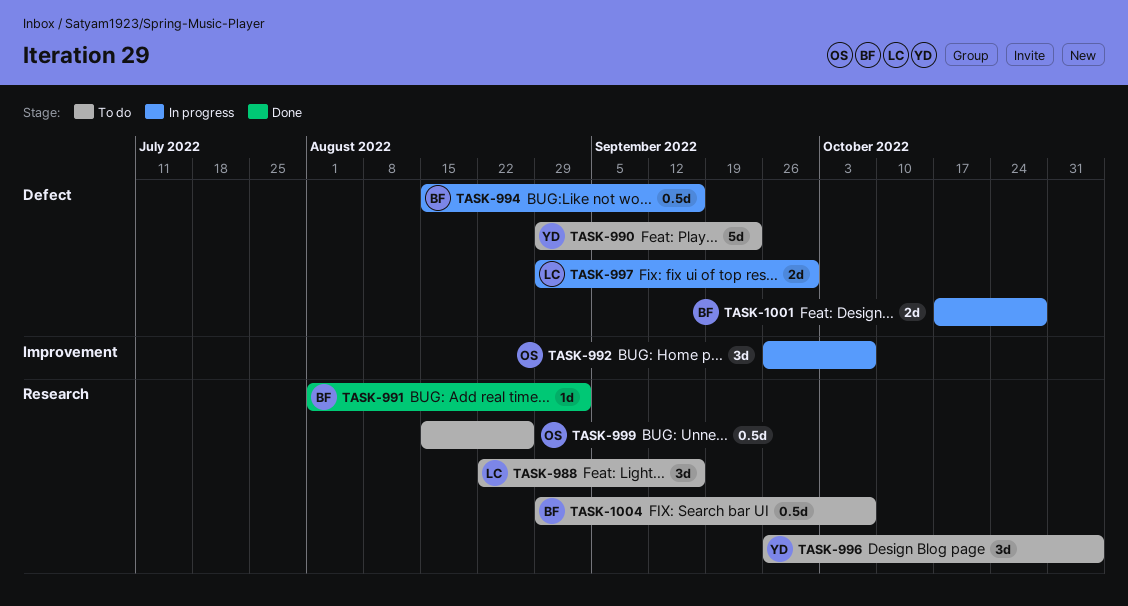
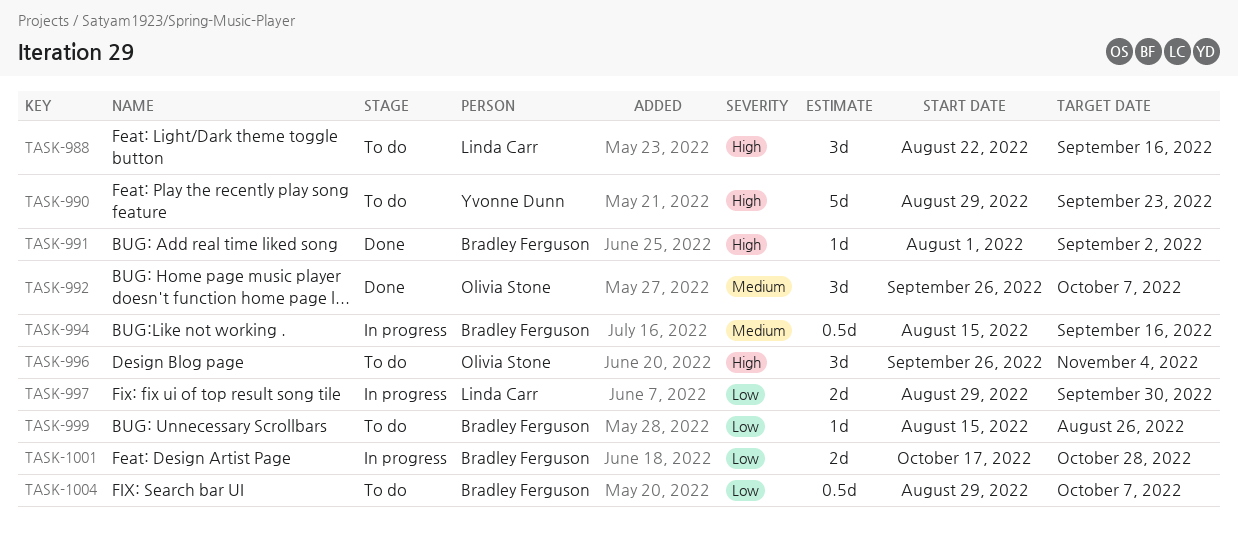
TASK-992, status: In progress -> Done
TASK-996, owner: Yvonne Dunn -> Olivia Stone
TASK-999, owner: Olivia Stone -> Bradley Ferguson
TASK-999, estimate: 0.5d -> 1d

